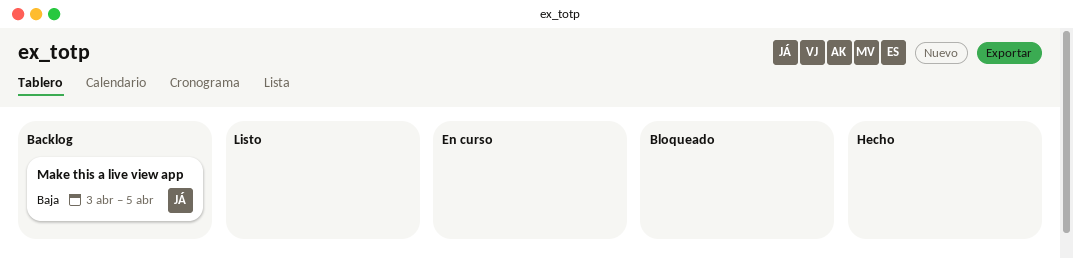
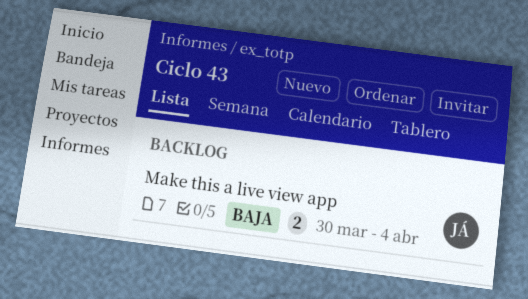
Make this a live view app, start: Apr 3 -> Mar 30
Make this a live view app, due: Apr 5 -> Apr 4

